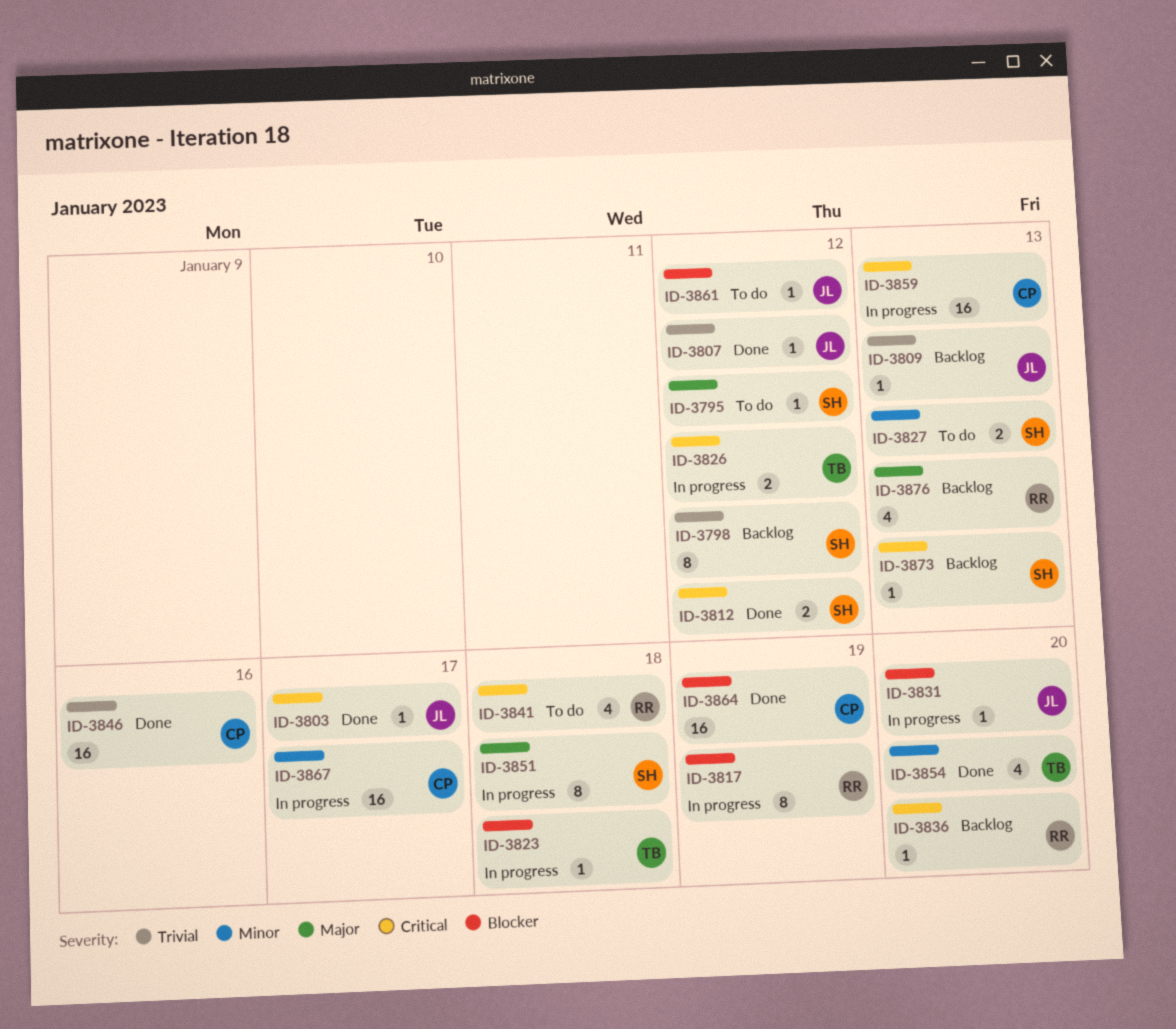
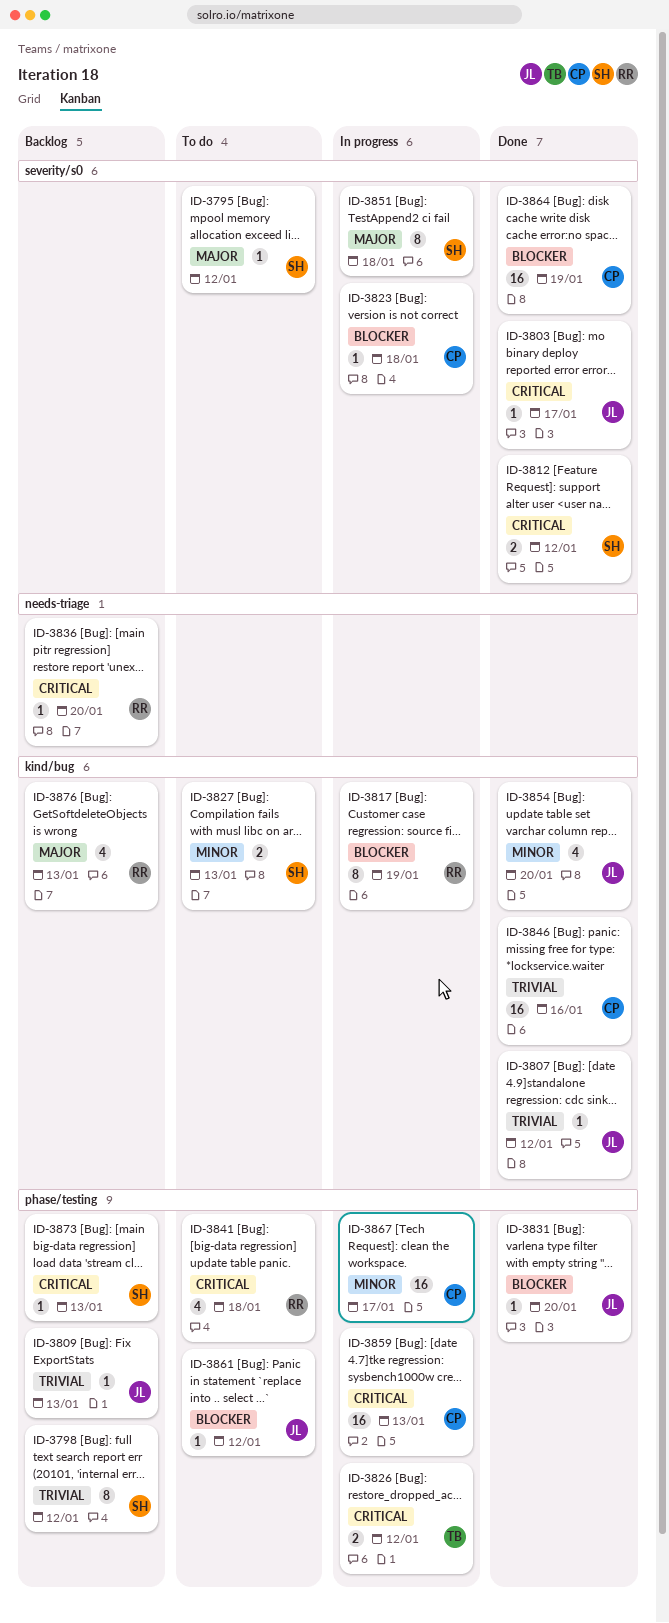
ID-3823, owner: TB -> CP
ID-3831, status: In progress -> Done
ID-3854, owner: TB -> JL

